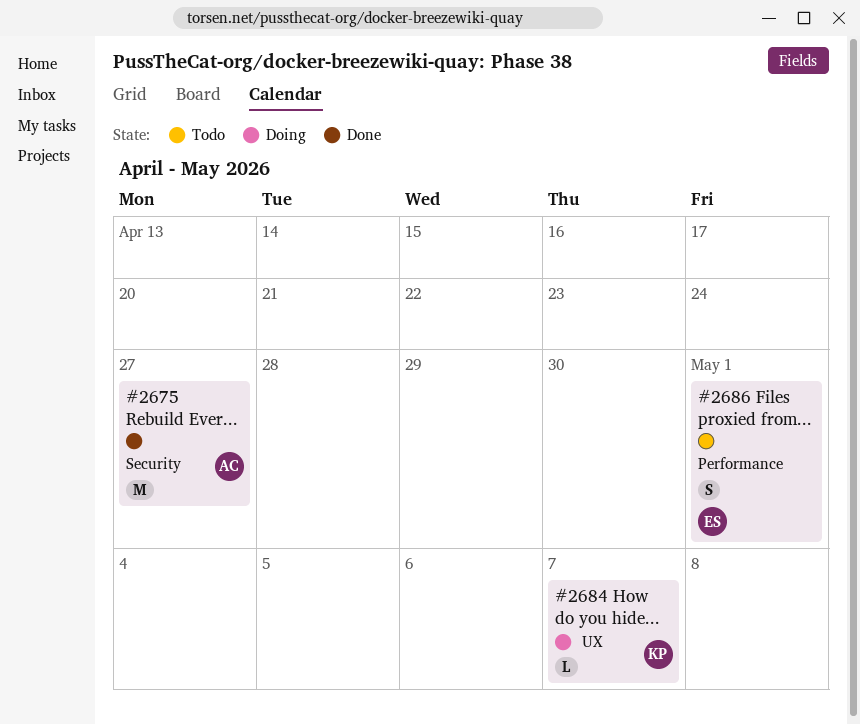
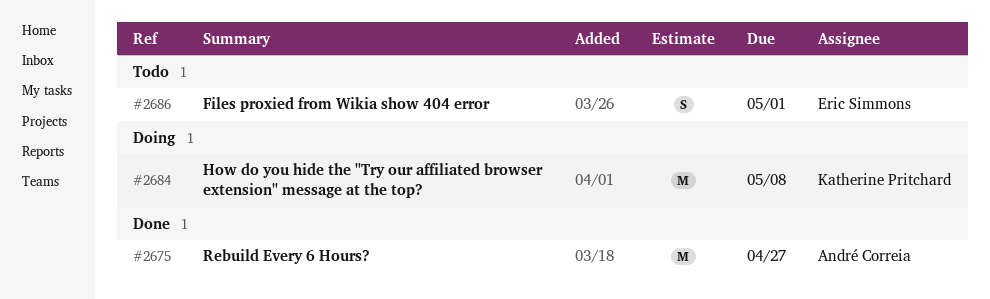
#2684, estimate: L -> M
#2684, due: May 7 -> May 8

